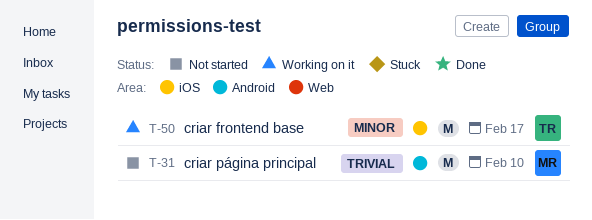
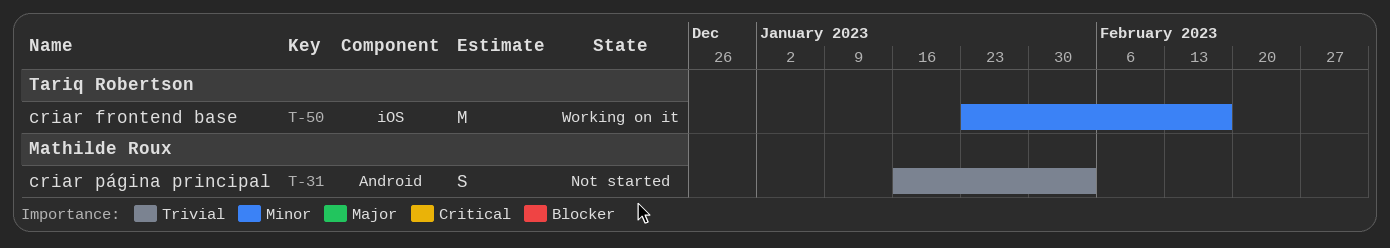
T-31, estimate: M -> S
T-31, due: Feb 10 -> Feb 3

